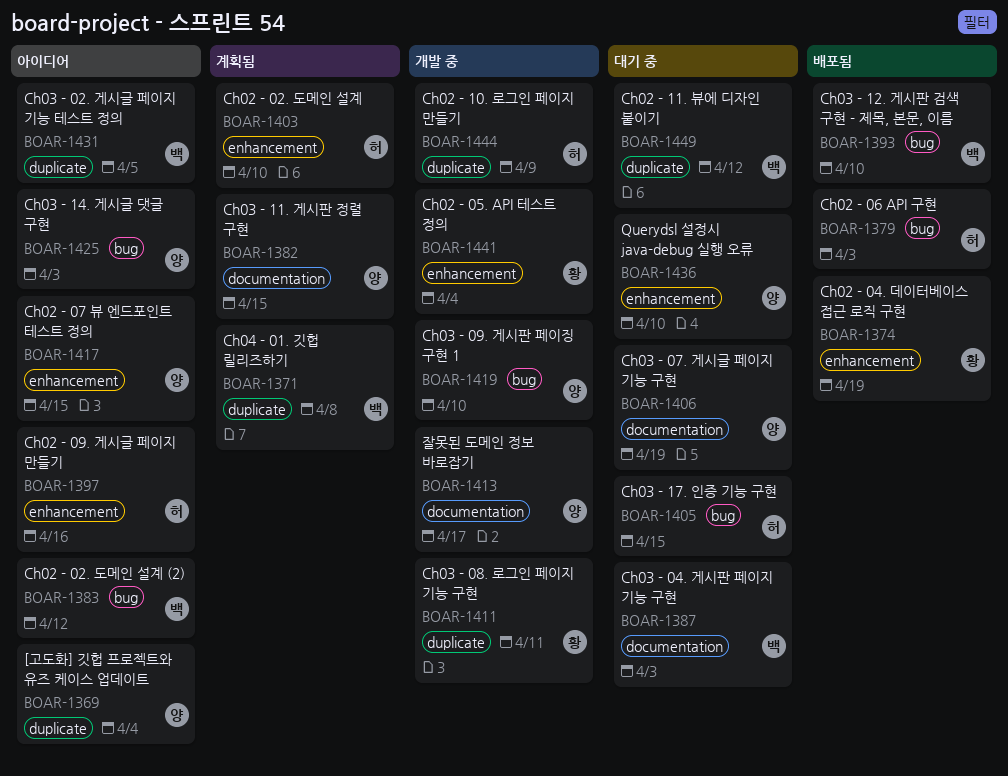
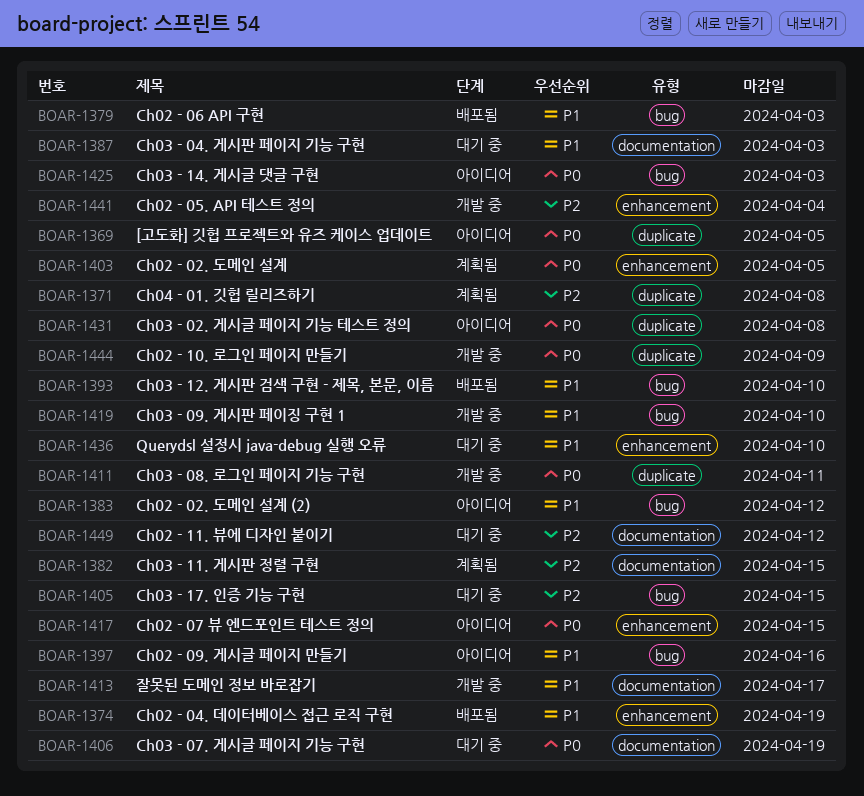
BOAR-1369, due: Apr 4 -> Apr 5
BOAR-1397, label: enhancement -> bug
BOAR-1403, due: Apr 10 -> Apr 5
BOAR-1431, due: Apr 5 -> Apr 8
BOAR-1449, label: duplicate -> documentation

